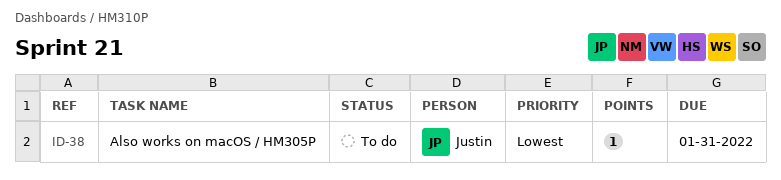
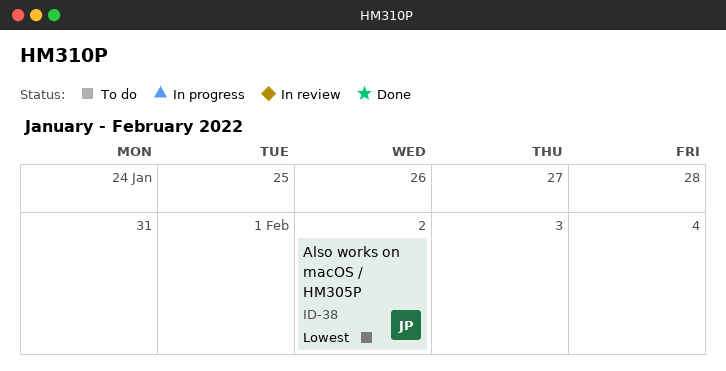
ID-38, due: Jan 31 -> Feb 2

